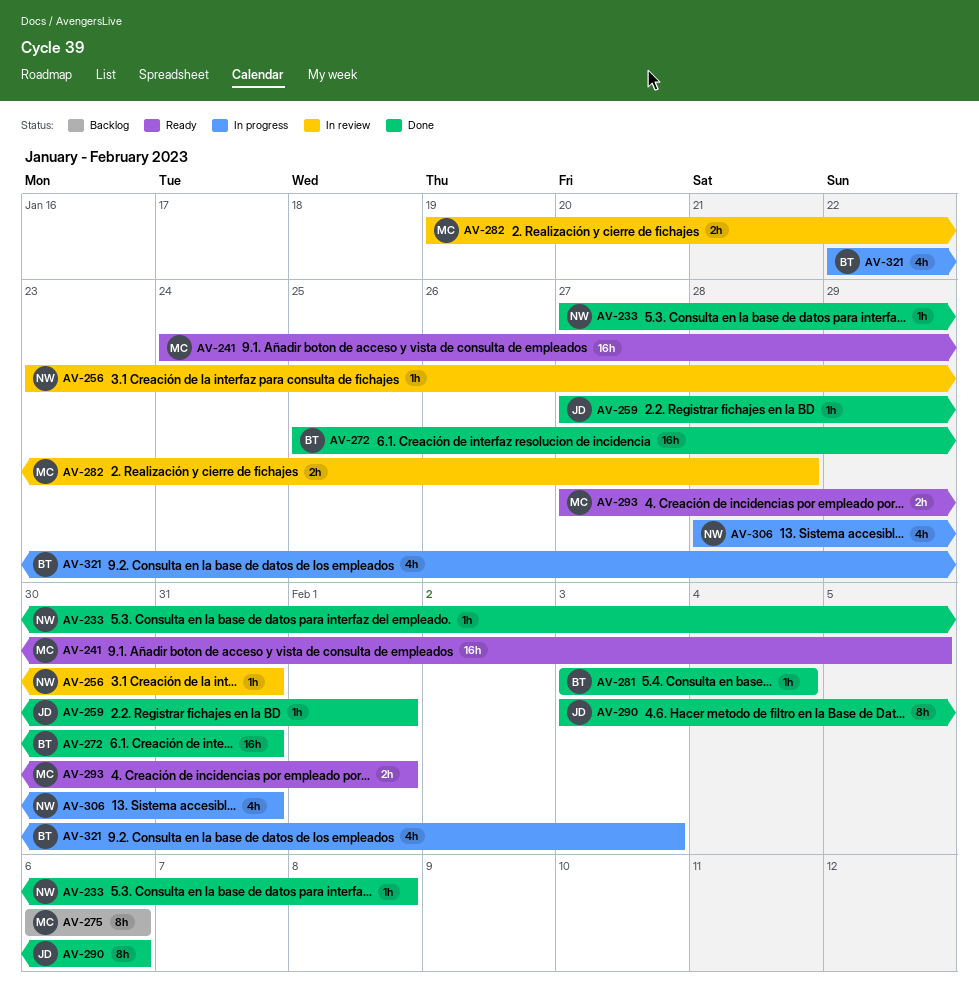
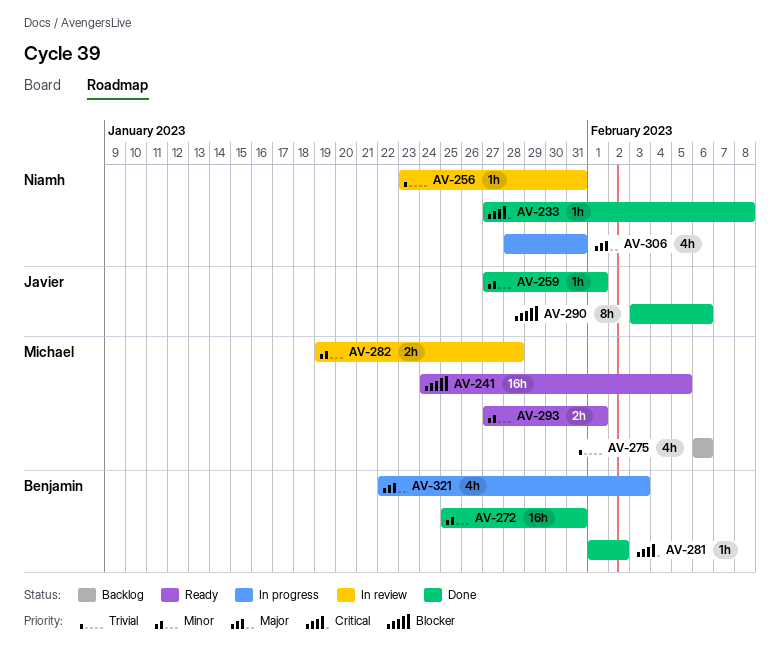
AV-275, estimate: 8h -> 4h
AV-281, start: Feb 3 -> Feb 1
AV-281, due: Feb 4 -> Feb 2

